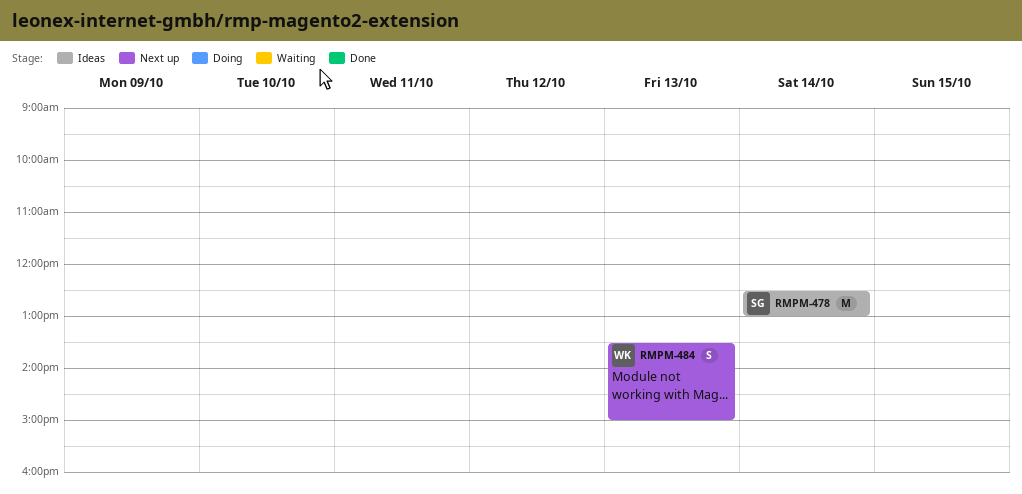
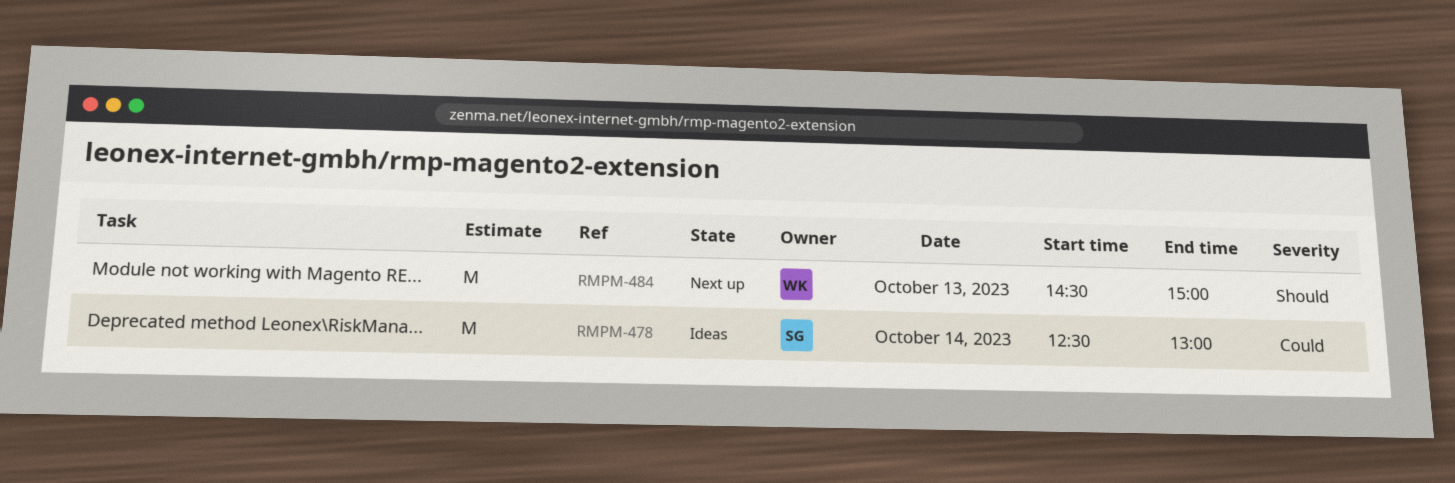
RMPM-484, estimate: S -> M
RMPM-484, begins: 13:30 -> 14:30

